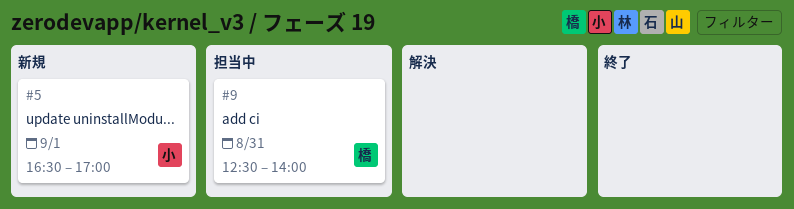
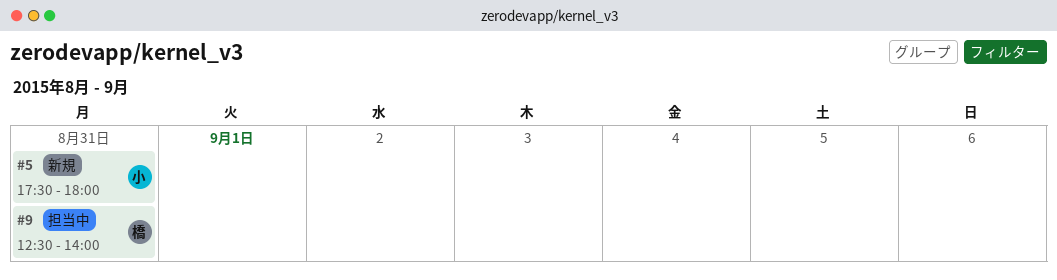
#5, day: Sep 1 -> Aug 31
#5, begins: 16:30 -> 17:30
#5, ends: 17:00 -> 18:00

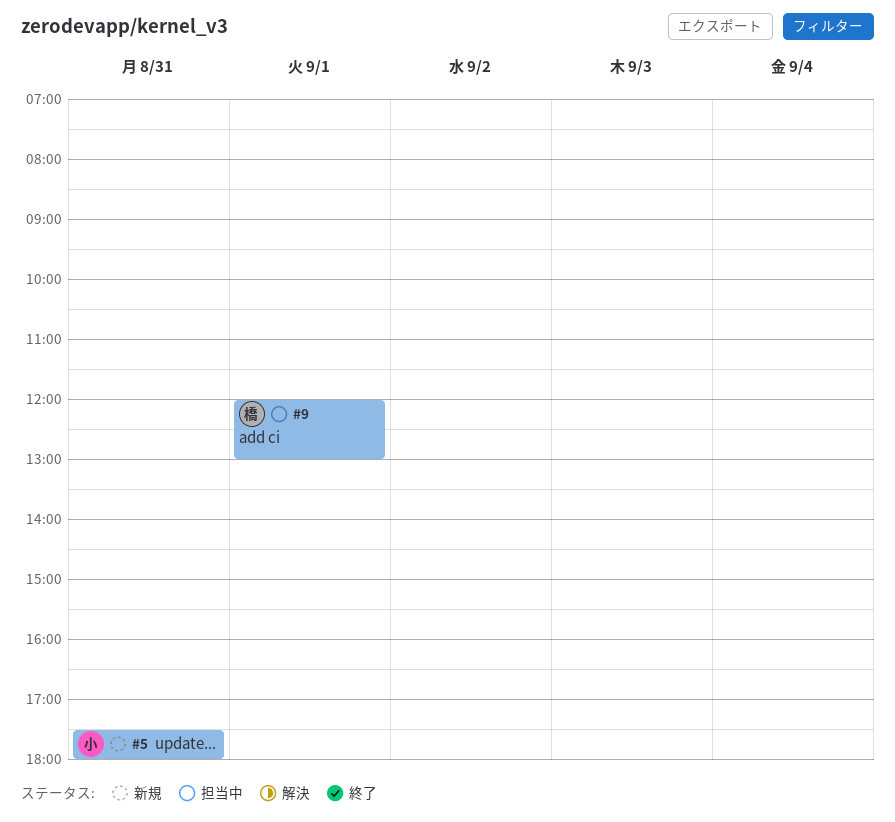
#9, day: Aug 31 -> Sep 1
#9, begins: 12:30 -> 12:00
#9, ends: 14:00 -> 13:00

